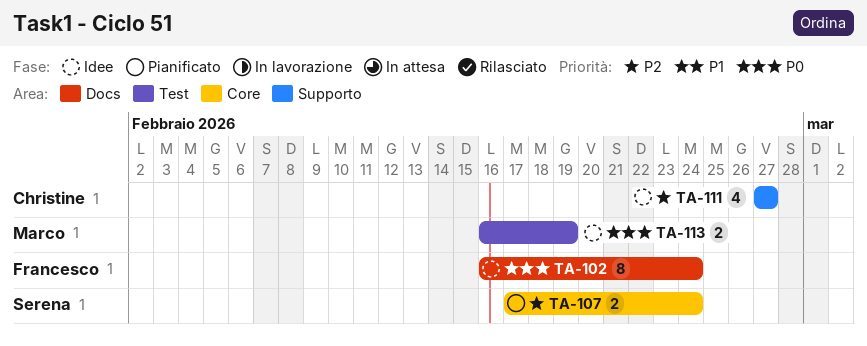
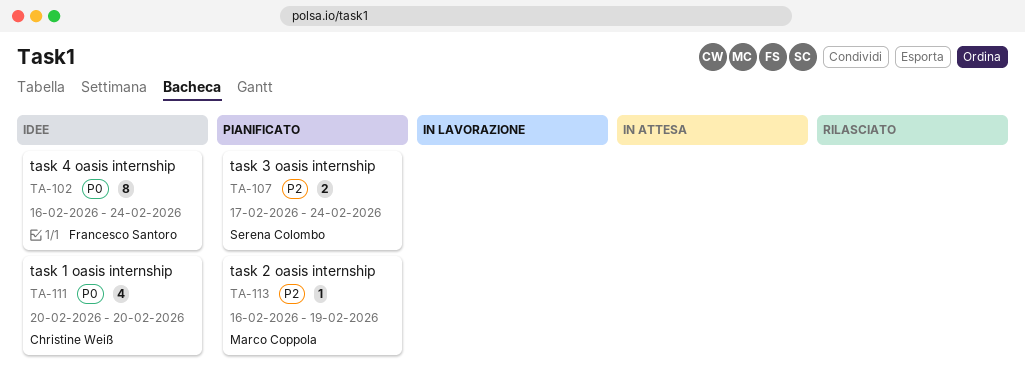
TA-111, priority: P2 -> P0
TA-111, start: Feb 27 -> Feb 20
TA-111, due: Feb 27 -> Feb 20
TA-113, status: Idee -> Pianificato
TA-113, priority: P0 -> P2
TA-113, estimate: 2 -> 1

